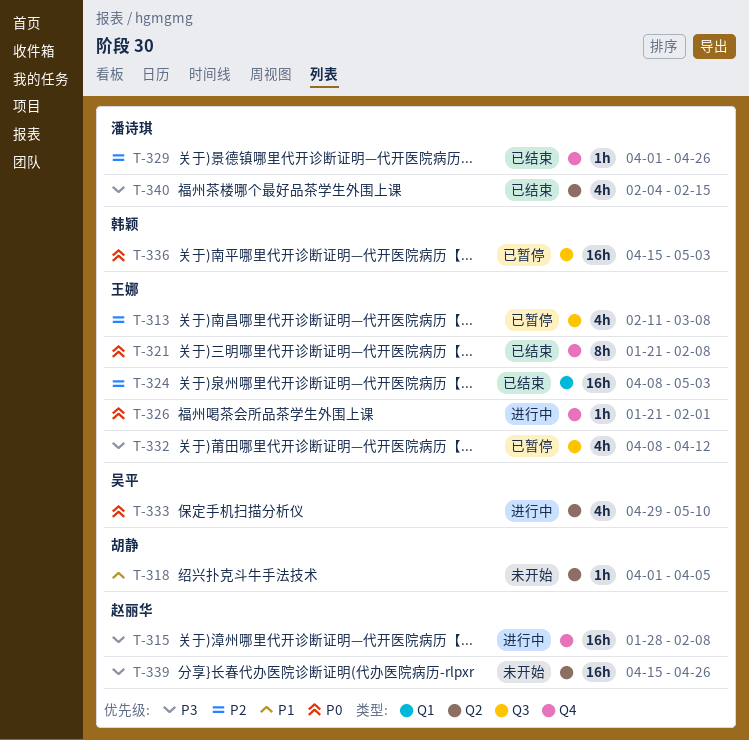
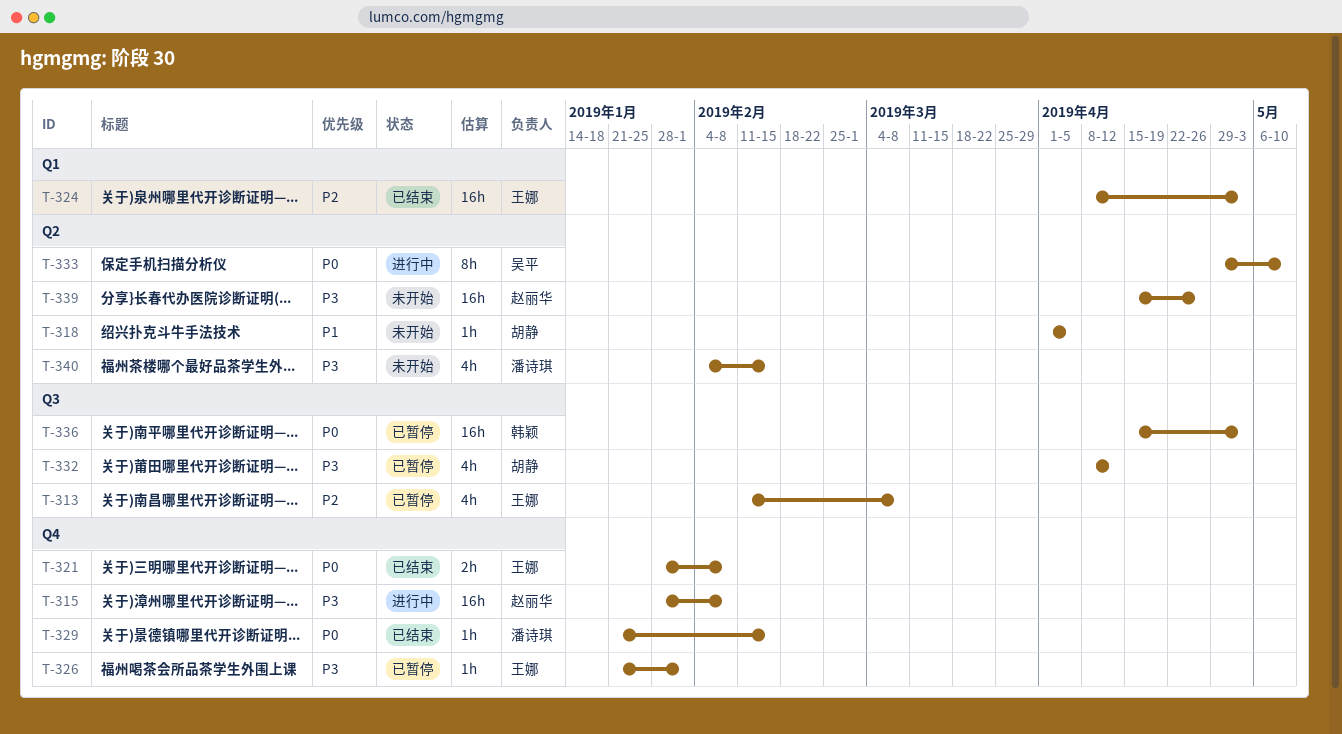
T-321, estimate: 8h -> 2h
T-321, start: Jan 21 -> Jan 28
T-326, status: 进行中 -> 已暂停
T-326, priority: P0 -> P3
T-329, priority: P2 -> P0
T-329, start: Apr 1 -> Jan 21
T-329, due: Apr 26 -> Feb 15
T-332, owner: 王娜 -> 胡静
T-333, estimate: 4h -> 8h
T-340, status: 已结束 -> 未开始

